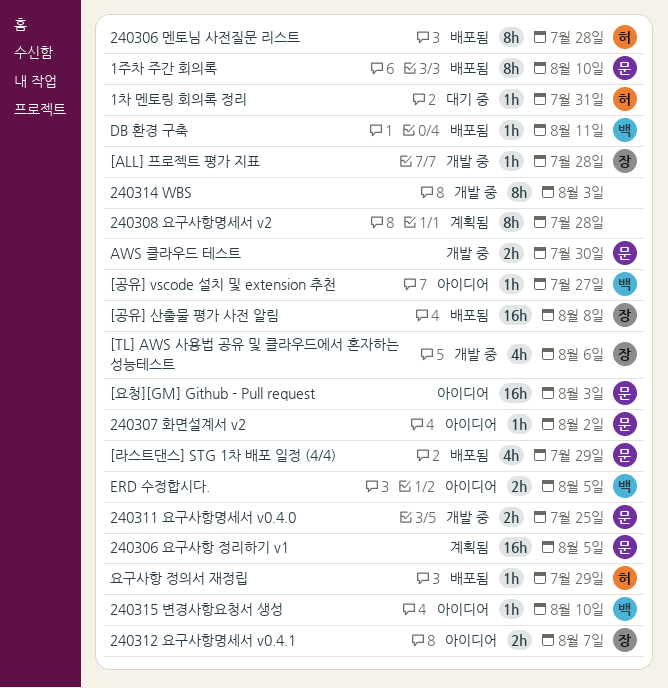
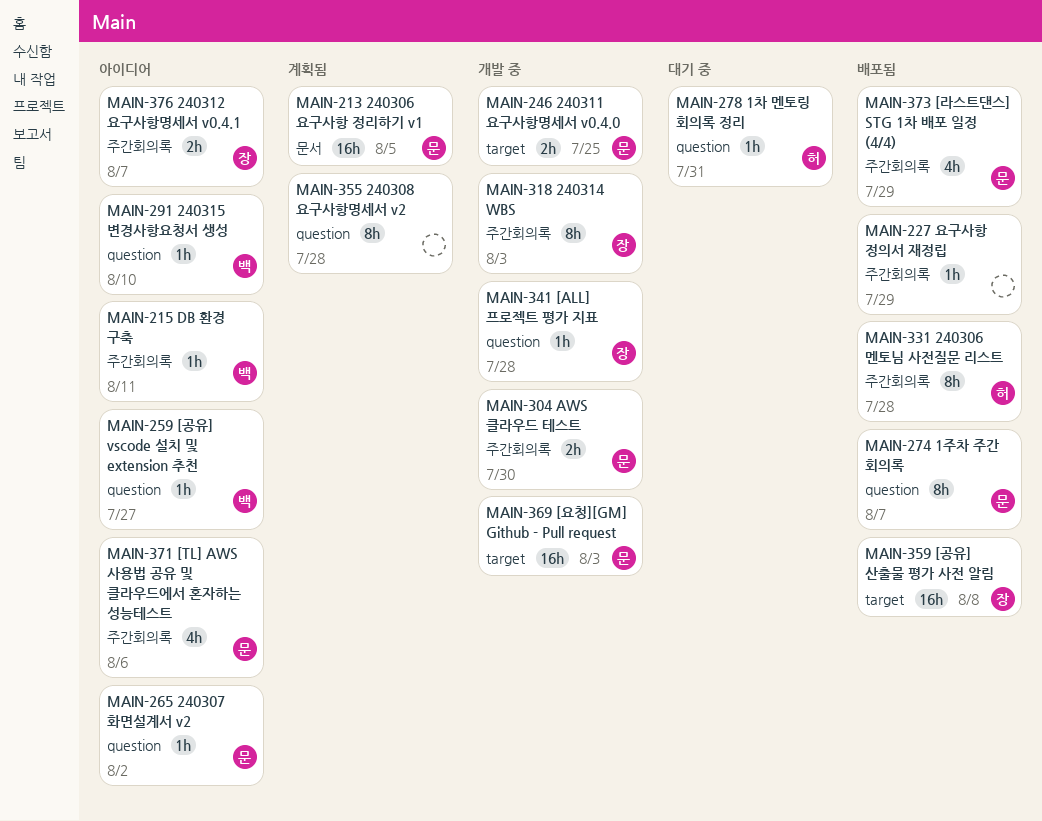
1주차 주간 회의록, due: Aug 10 -> Aug 7
240314 WBS, owner: none -> 장
[TL] AWS 사용법 공유 및 클라우드에서 혼자하는 성능테스트, status: 개발 중 -> 아이디어
[TL] AWS 사용법 공유 및 클라우드에서 혼자하는 성능테스트, owner: 장 -> 문
[요청][GM] Github - Pull request, status: 아이디어 -> 개발 중
DB 환경 구축, status: 배포됨 -> 아이디어
ERD 수정합시다.: present -> none
요구사항 정의서 재정립, owner: 허 -> none

